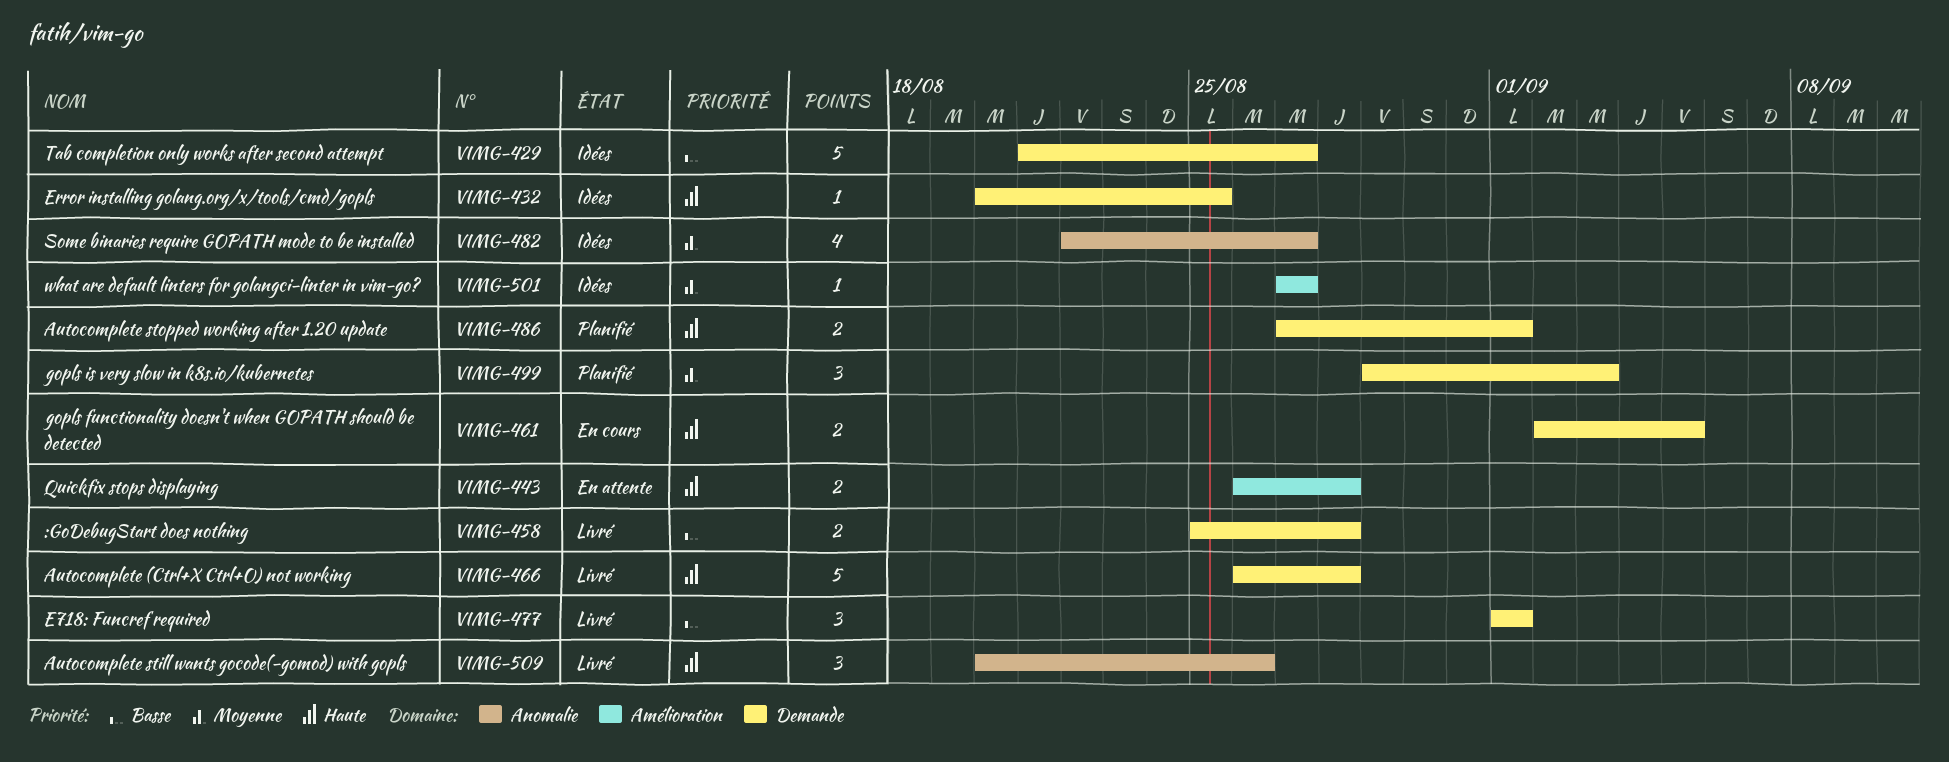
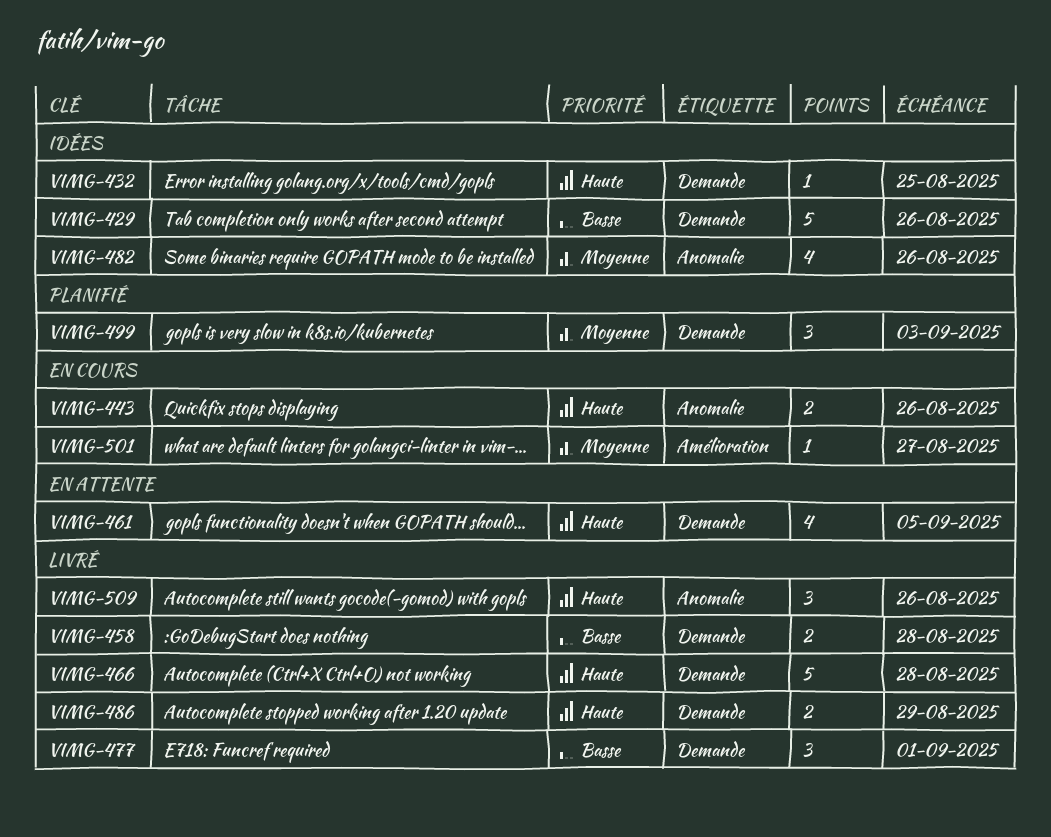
VIMG-429, due: Aug 27 -> Aug 26
VIMG-443, status: En attente -> En cours
VIMG-443, label: Amélioration -> Anomalie
VIMG-443, due: Aug 28 -> Aug 26
VIMG-461, status: En cours -> En attente
VIMG-461, estimate: 2 -> 4
VIMG-482, due: Aug 27 -> Aug 26
VIMG-486, status: Planifié -> Livré
VIMG-486, due: Sep 1 -> Aug 29
VIMG-501, status: Idées -> En cours

